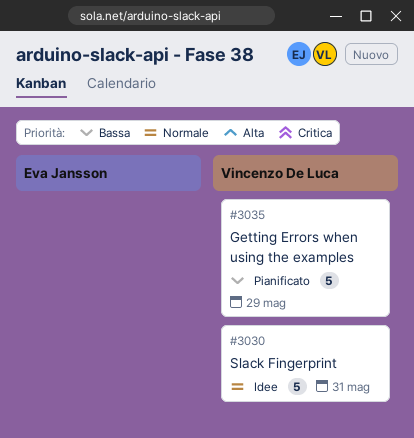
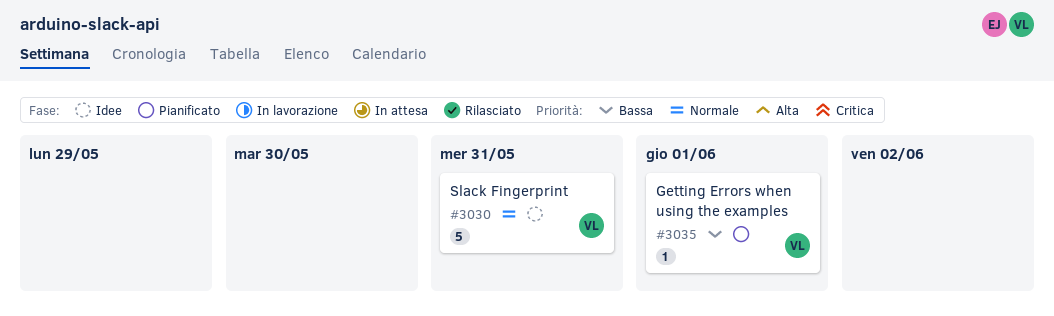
#3035, estimate: 5 -> 1
#3035, due: May 29 -> Jun 1

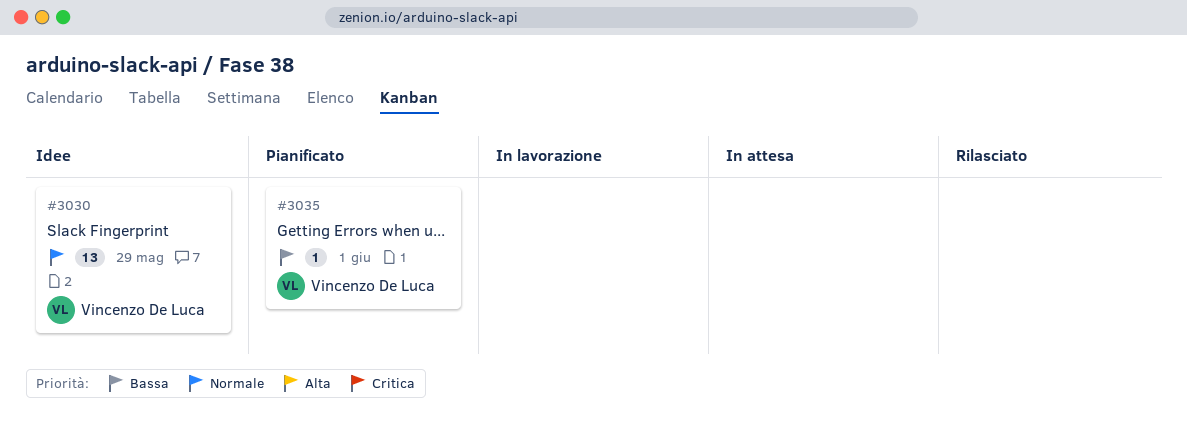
#3030, estimate: 5 -> 13
#3030, due: May 31 -> May 29

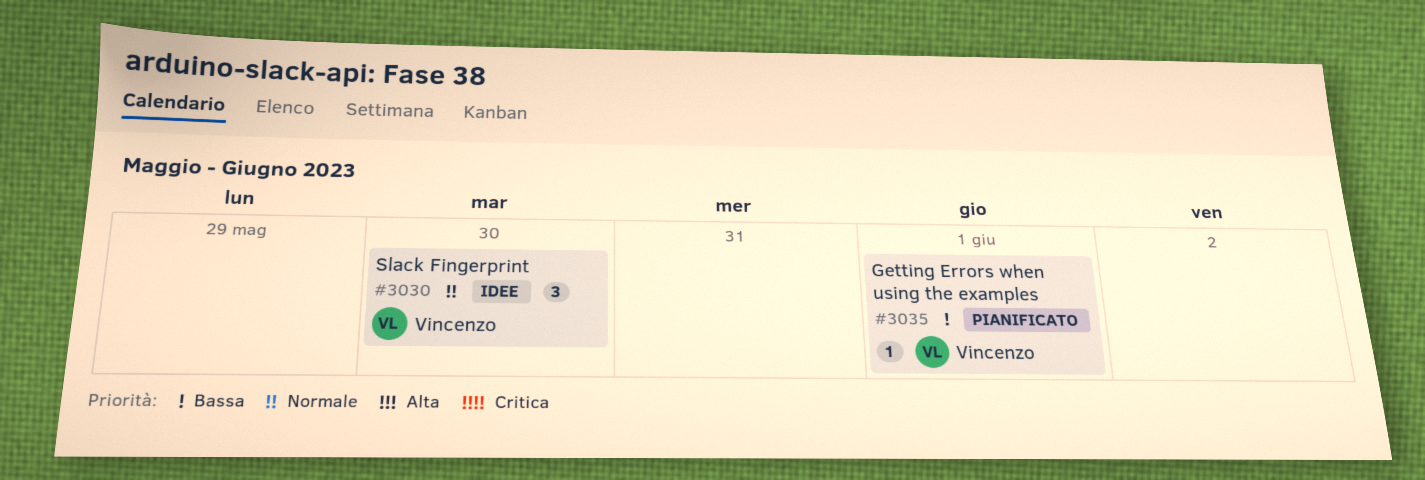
#3030, estimate: 13 -> 3
#3030, due: May 29 -> May 30

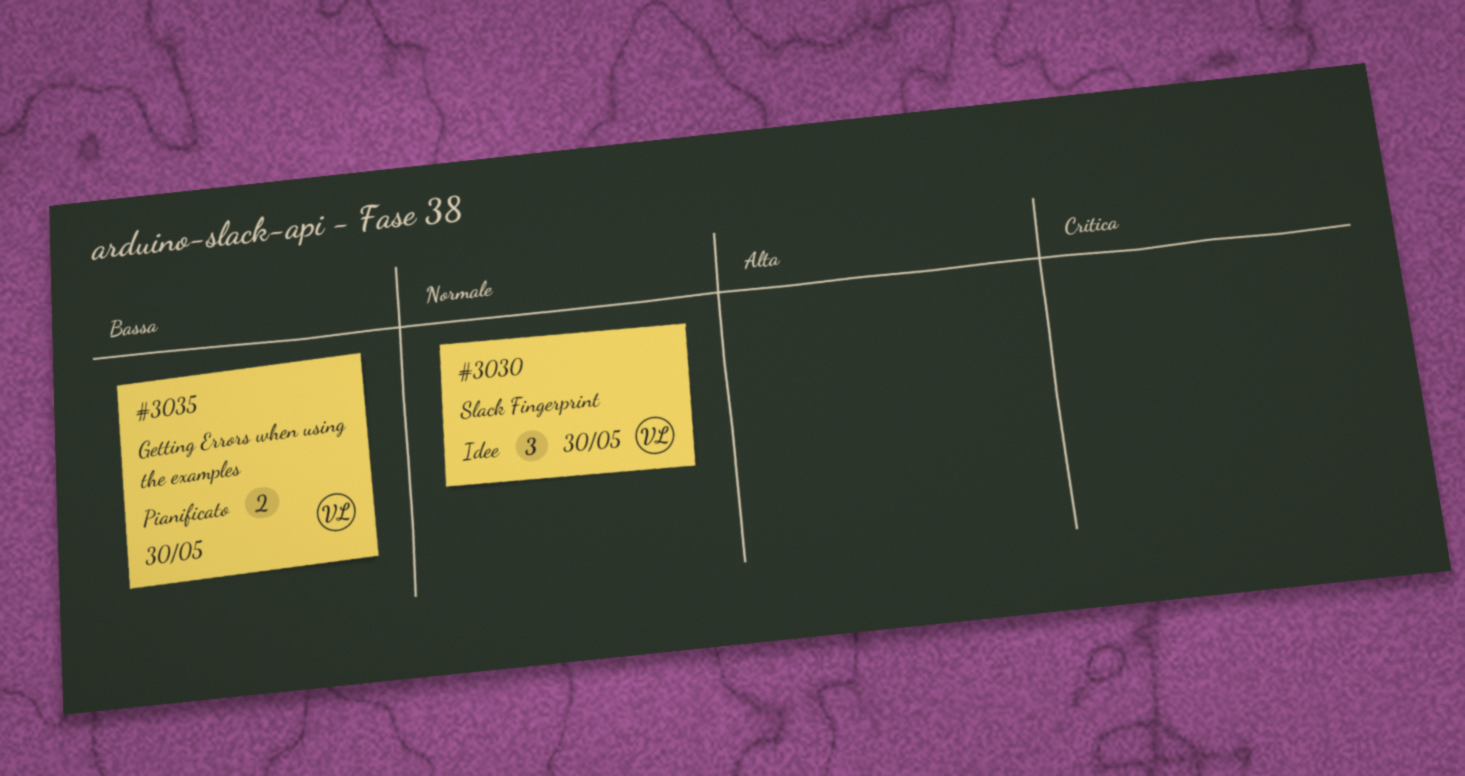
#3035, estimate: 1 -> 2
#3035, due: Jun 1 -> May 30

